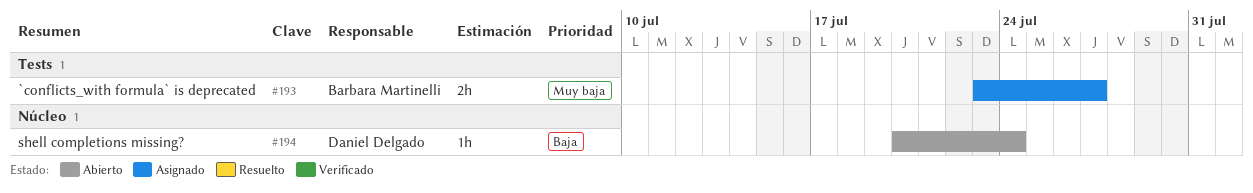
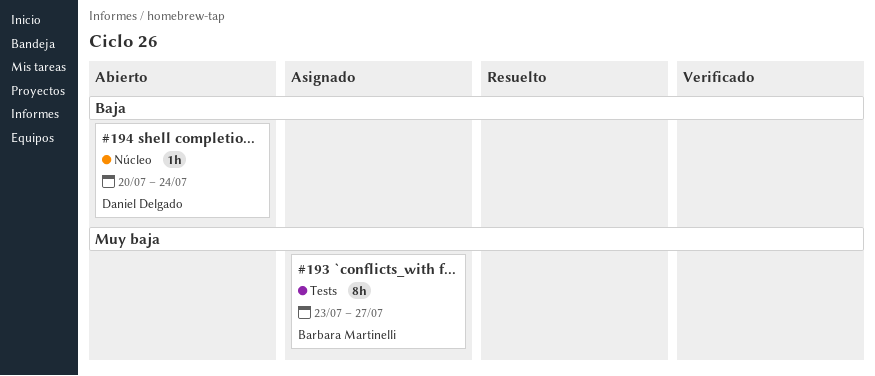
#193, estimate: 2h -> 8h

